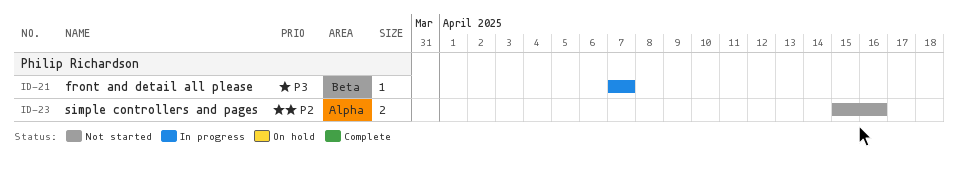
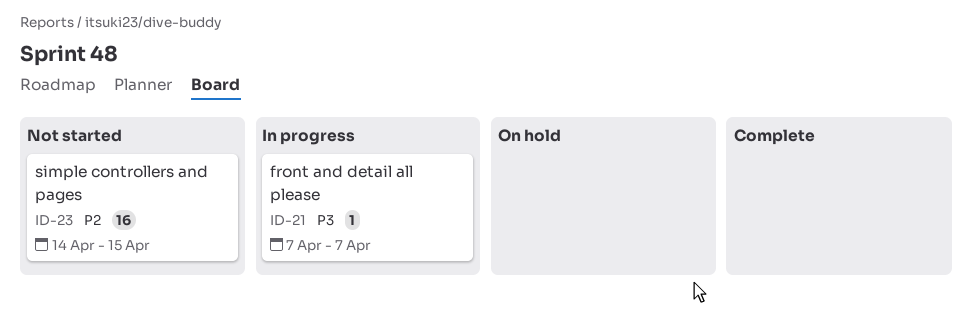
ID-23, estimate: 2 -> 16
ID-23, start: Apr 15 -> Apr 14
ID-23, due: Apr 16 -> Apr 15

